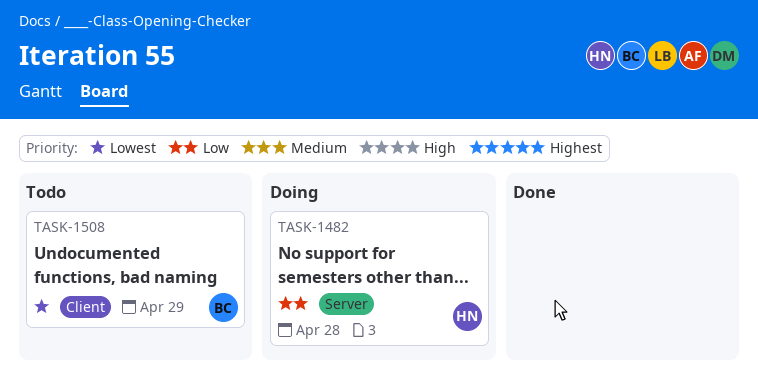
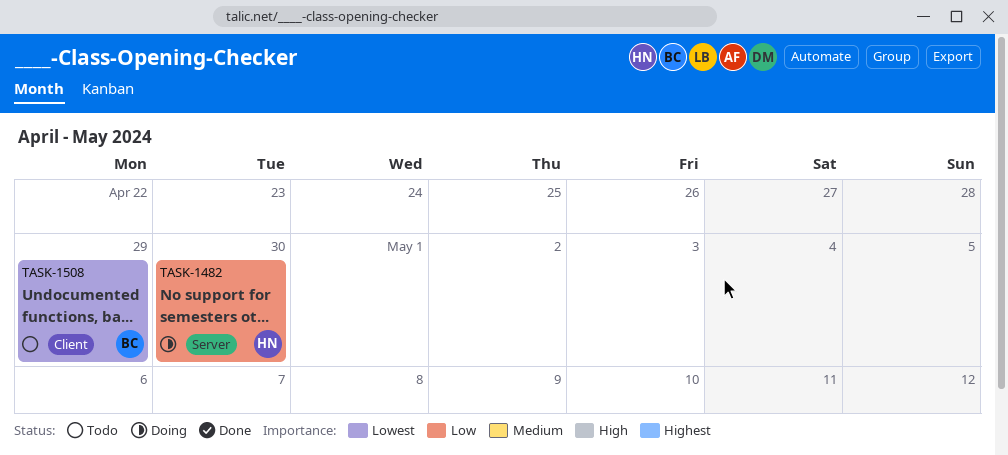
TASK-1482, due: Apr 28 -> Apr 30

